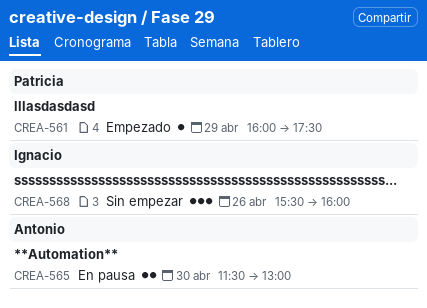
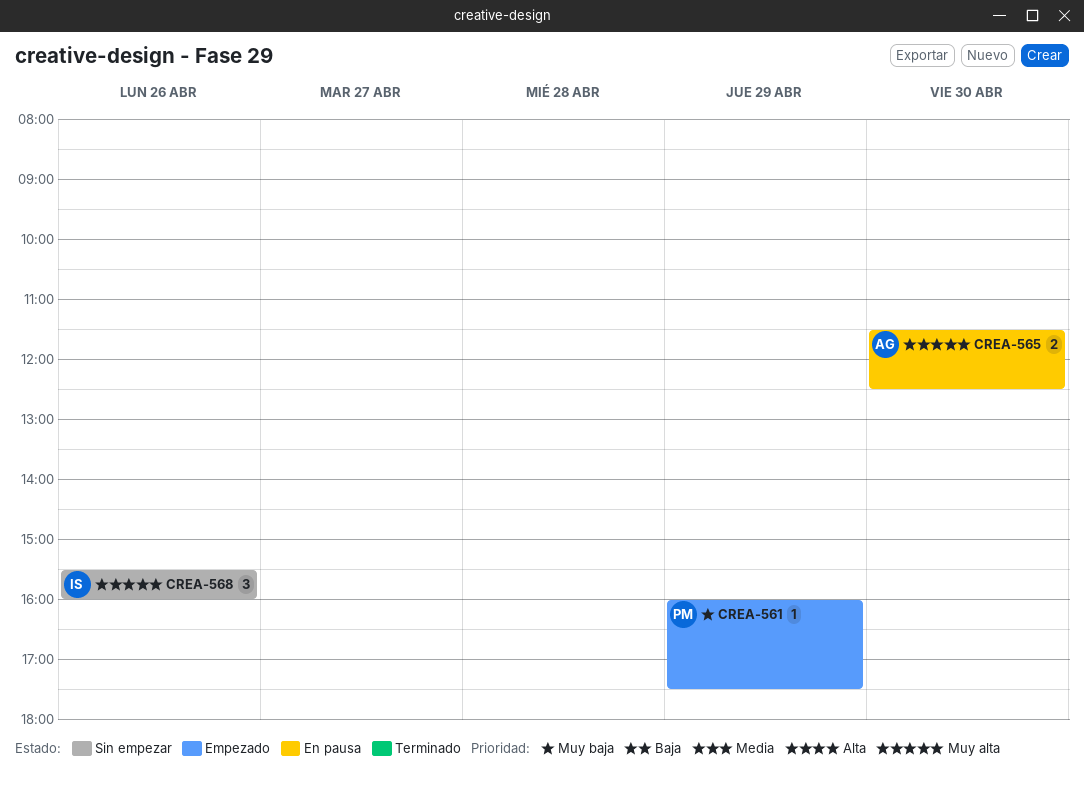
CREA-565, ends: 13:00 -> 12:30

